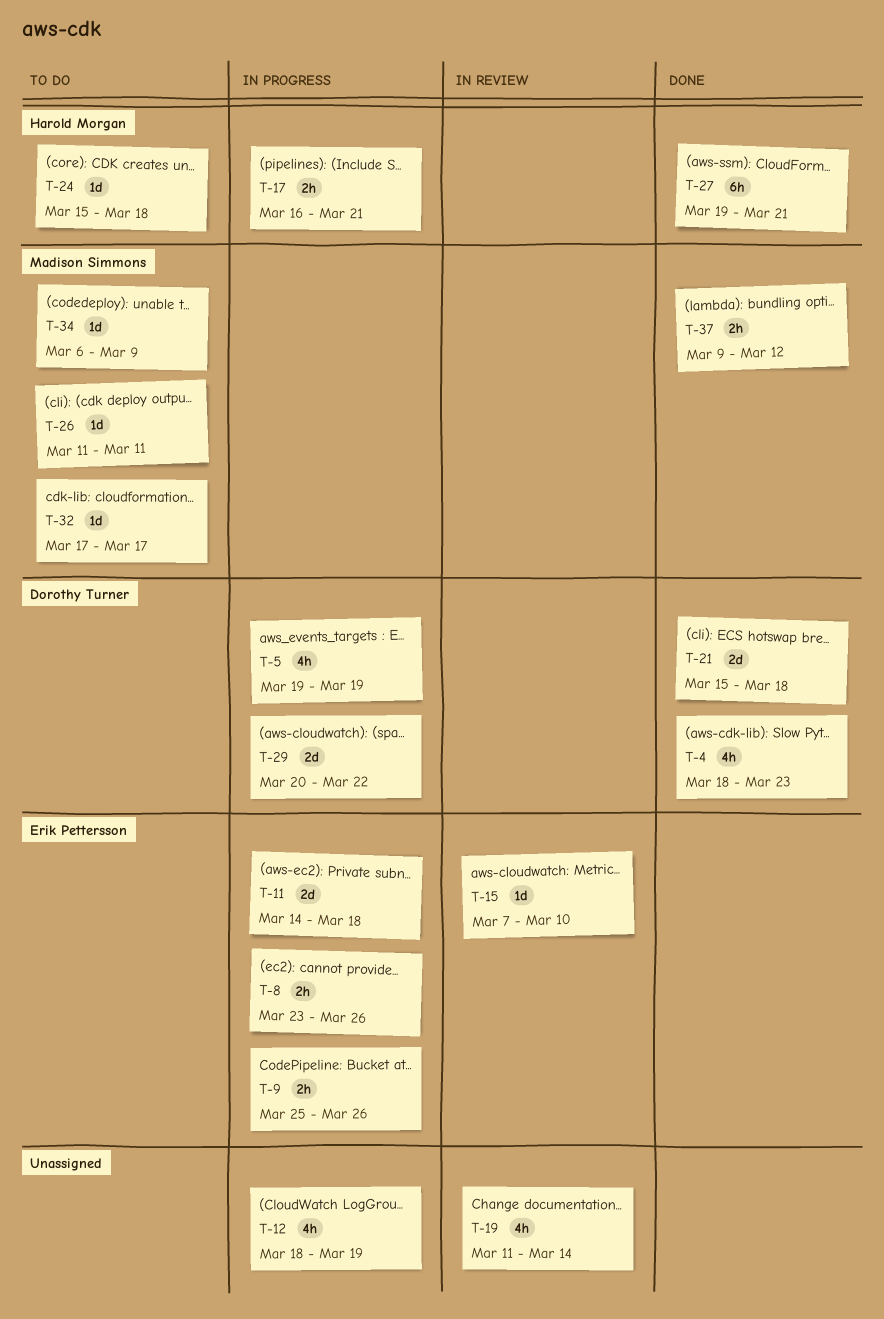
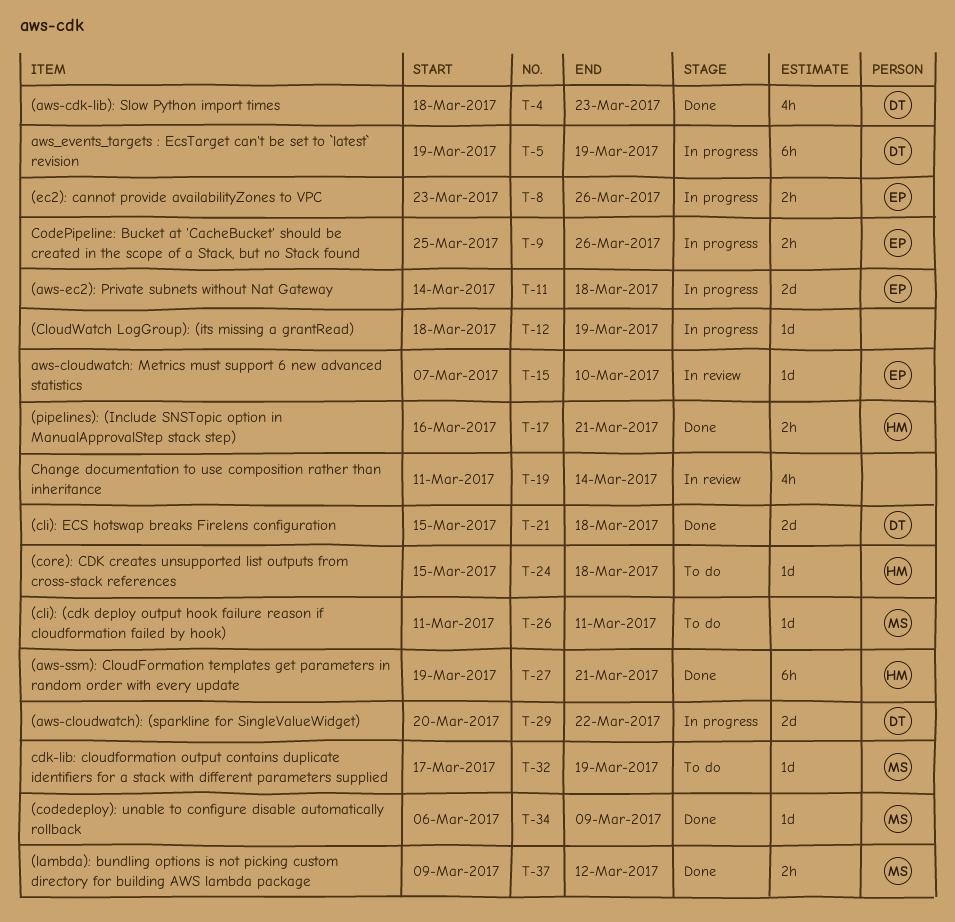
T-5, estimate: 4h -> 6h
T-12, estimate: 4h -> 1d
T-17, status: In progress -> Done
T-32, due: Mar 17 -> Mar 19
T-34, status: To do -> Done

